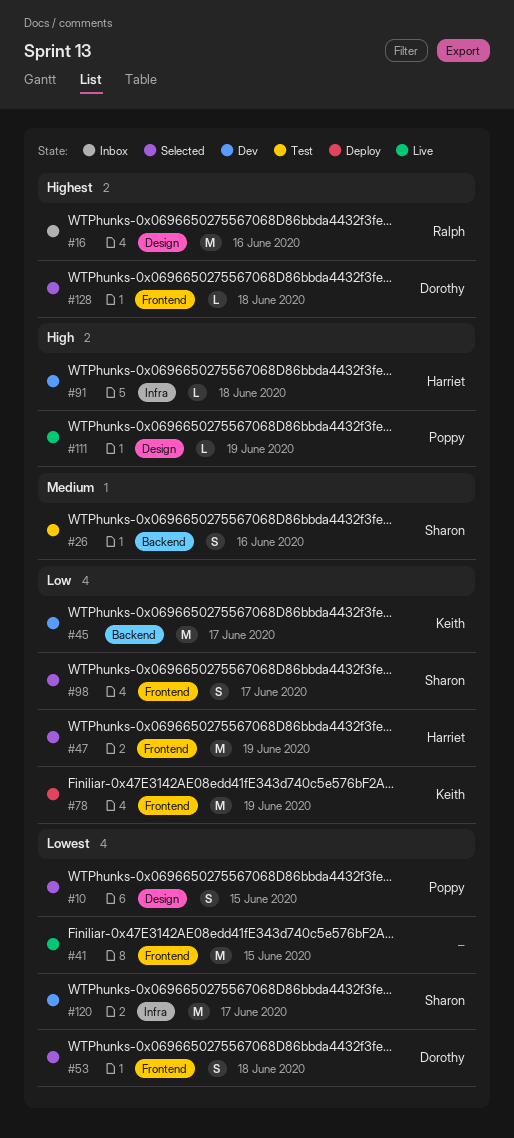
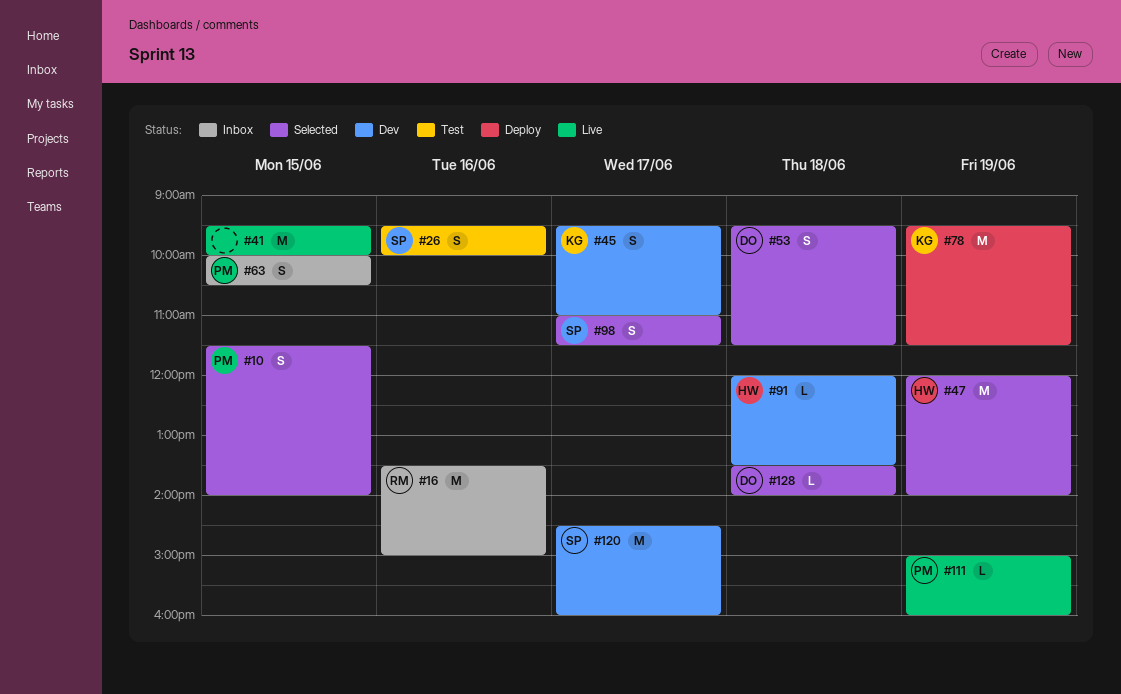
#45, estimate: M -> S
#63: none -> present

